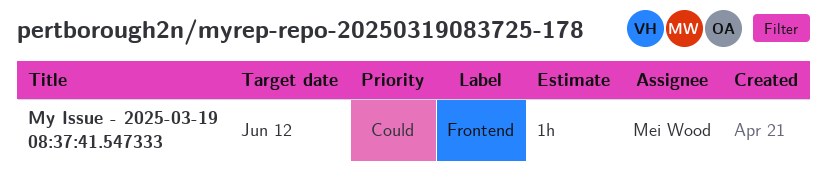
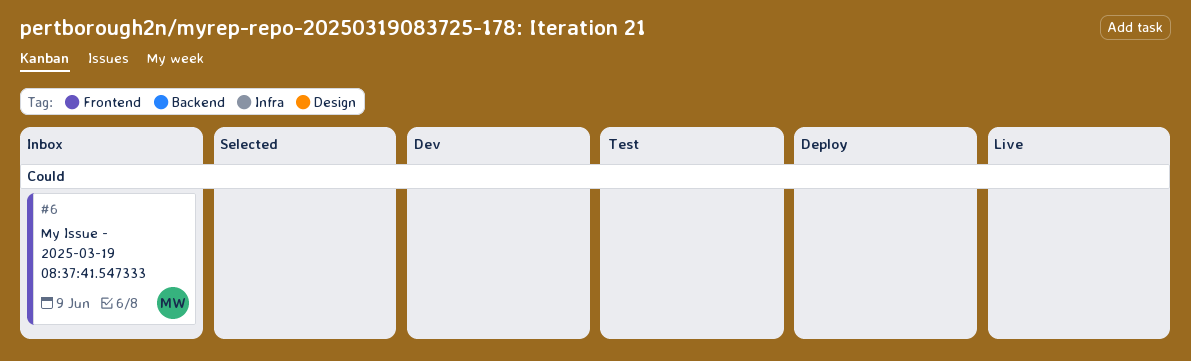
My Issue - 2025-03-19 08:37:41.547333, due: Jun 12 -> Jun 9

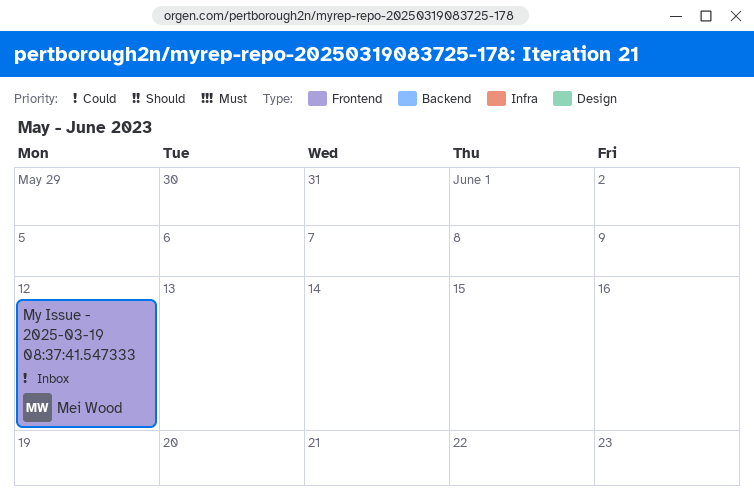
My Issue - 2025-03-19 08:37:41.547333, due: Jun 9 -> Jun 12

